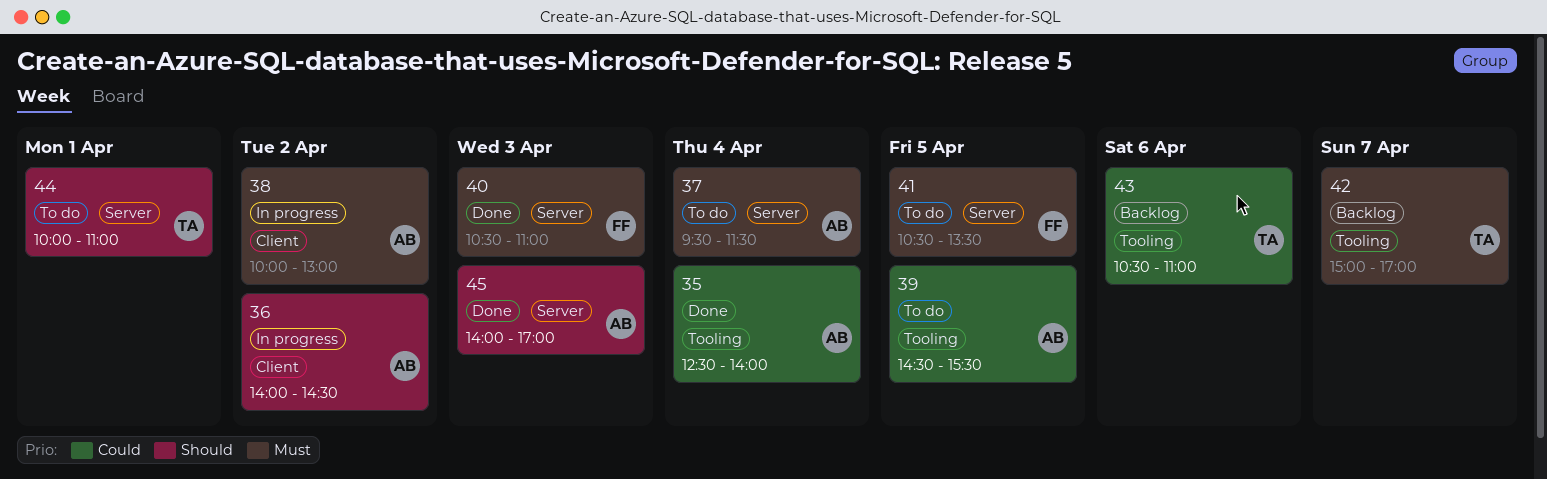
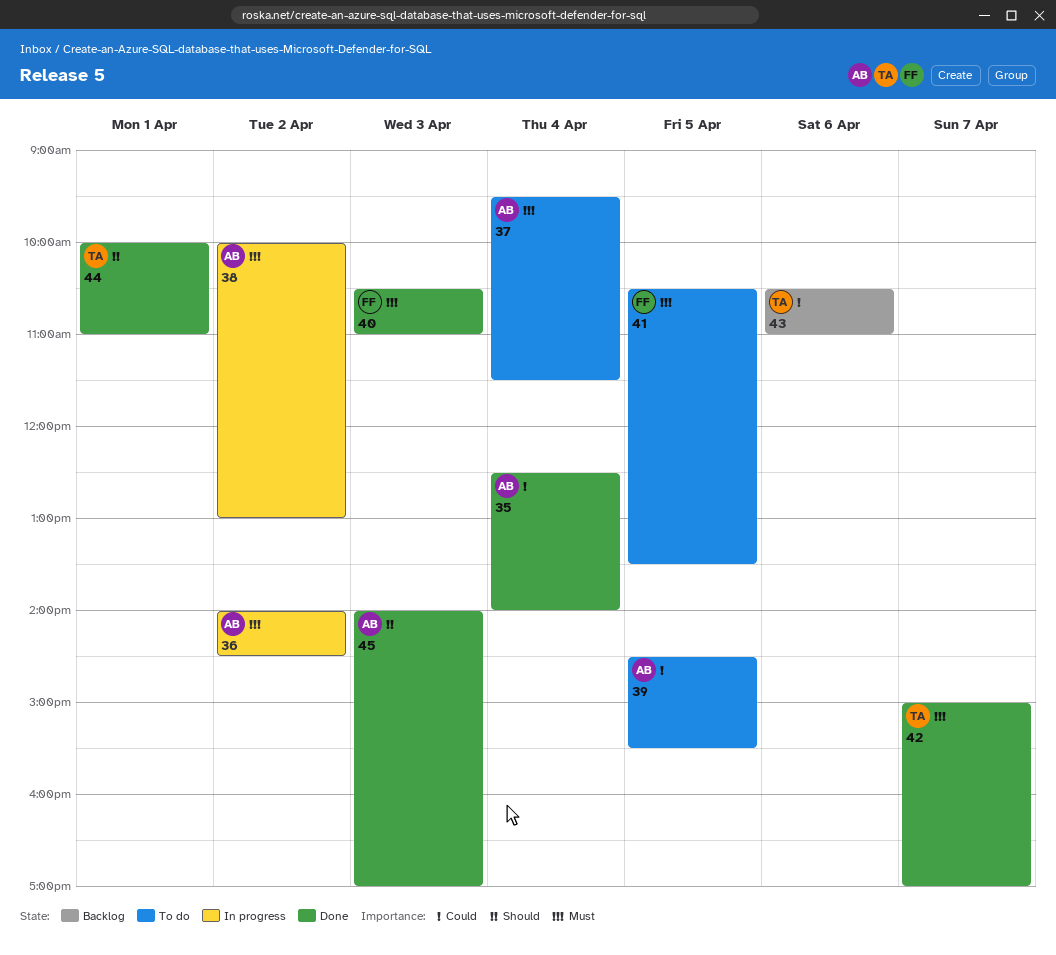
36, priority: Should -> Must
42, status: Backlog -> Done
44, status: To do -> Done

